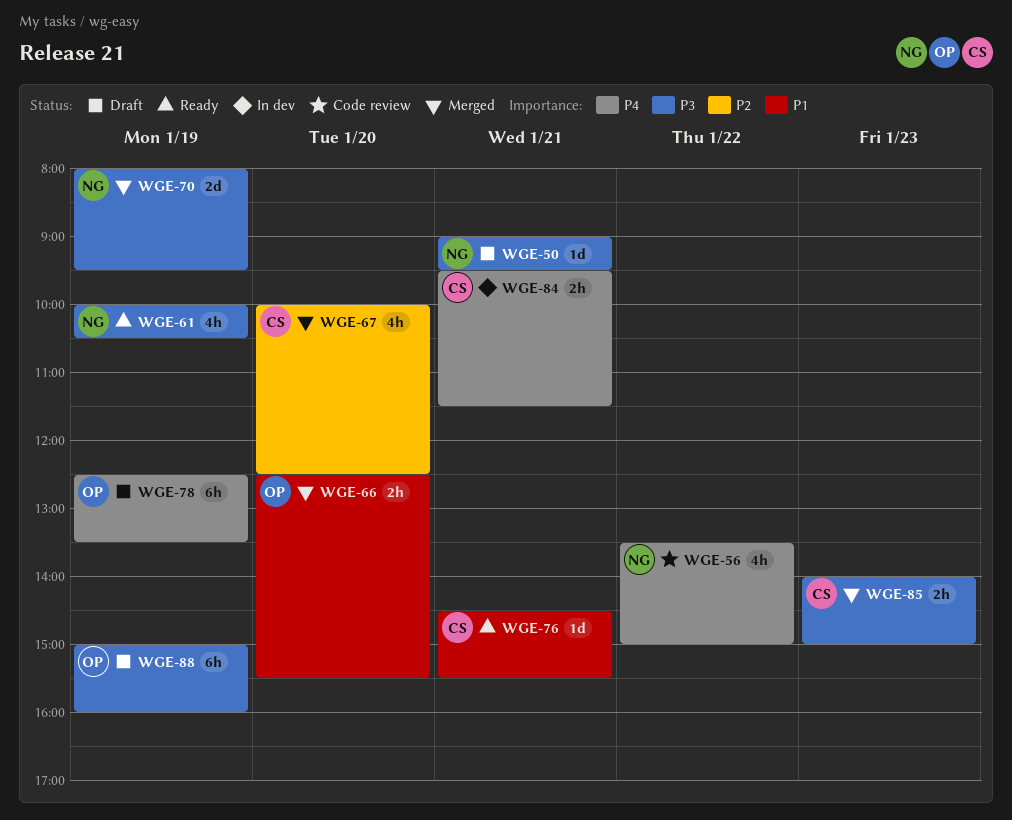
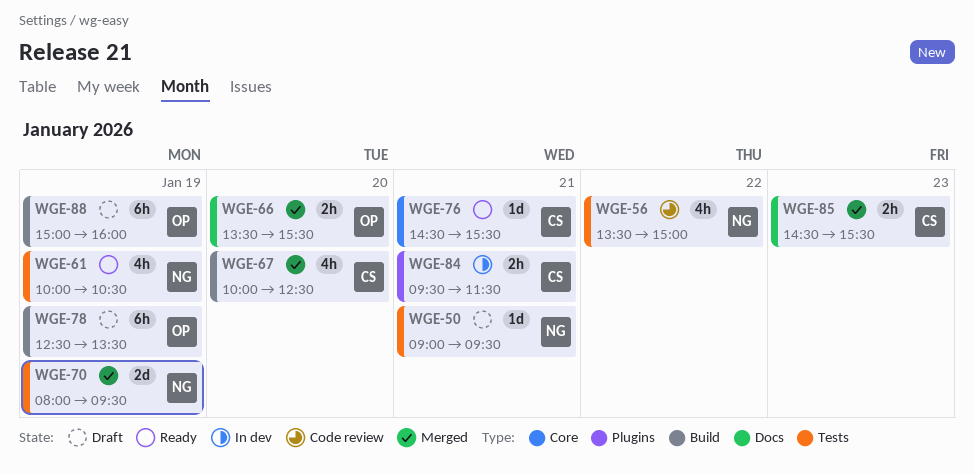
WGE-66, begins: 12:30 -> 13:30
WGE-85, begins: 14:00 -> 14:30
WGE-85, ends: 15:00 -> 15:30

